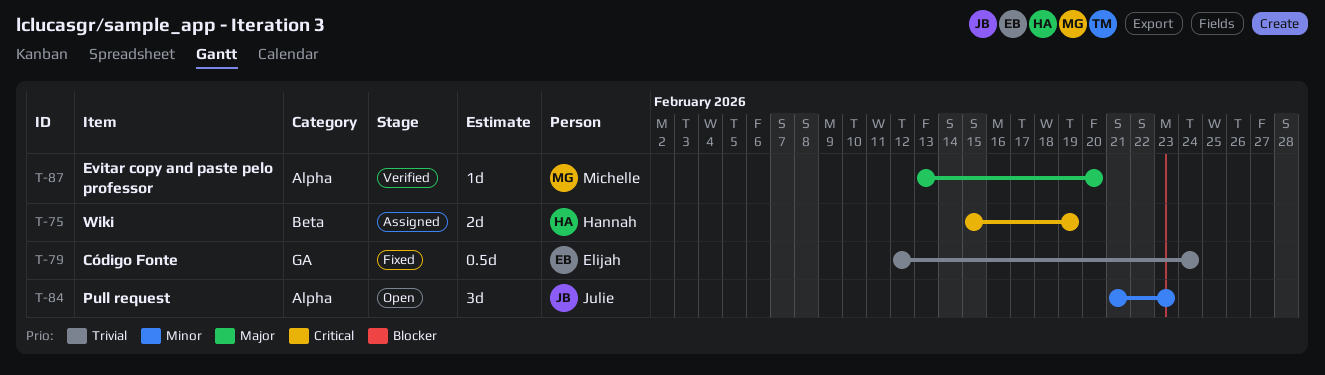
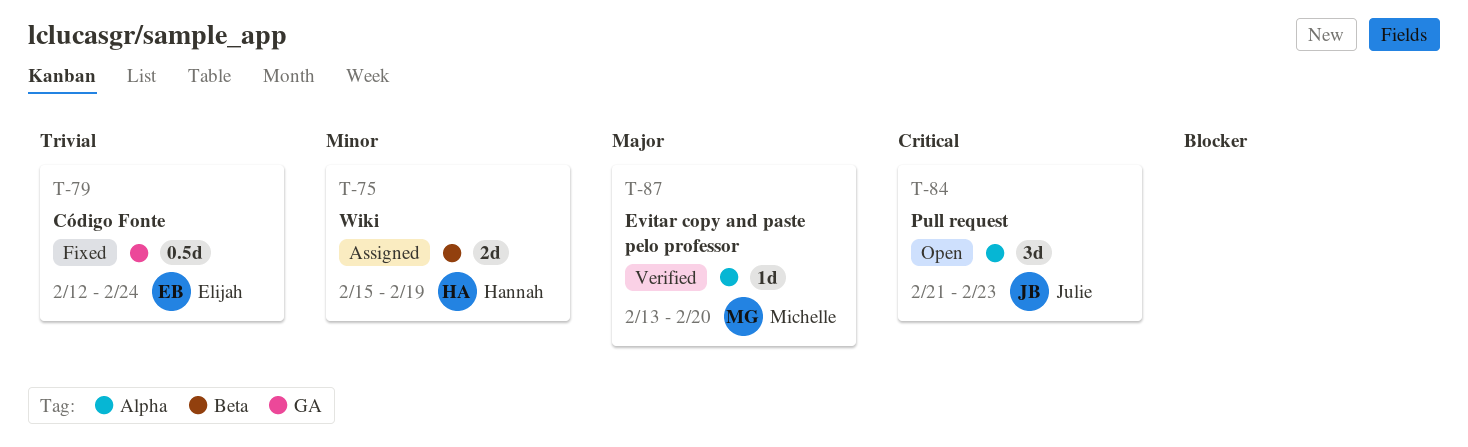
T-75, priority: Critical -> Minor
T-84, priority: Minor -> Critical

